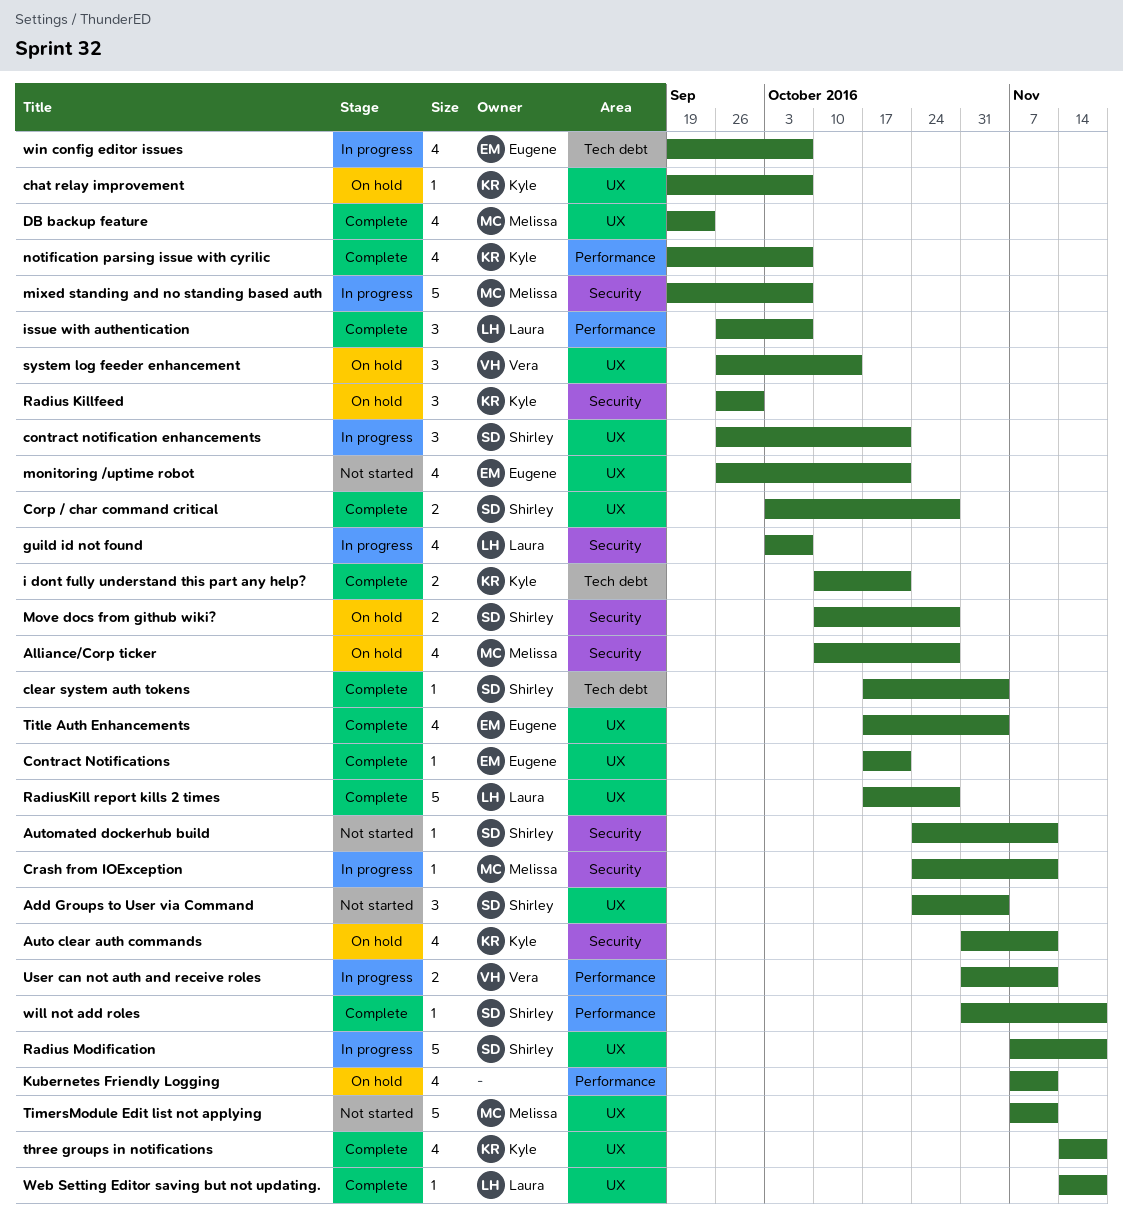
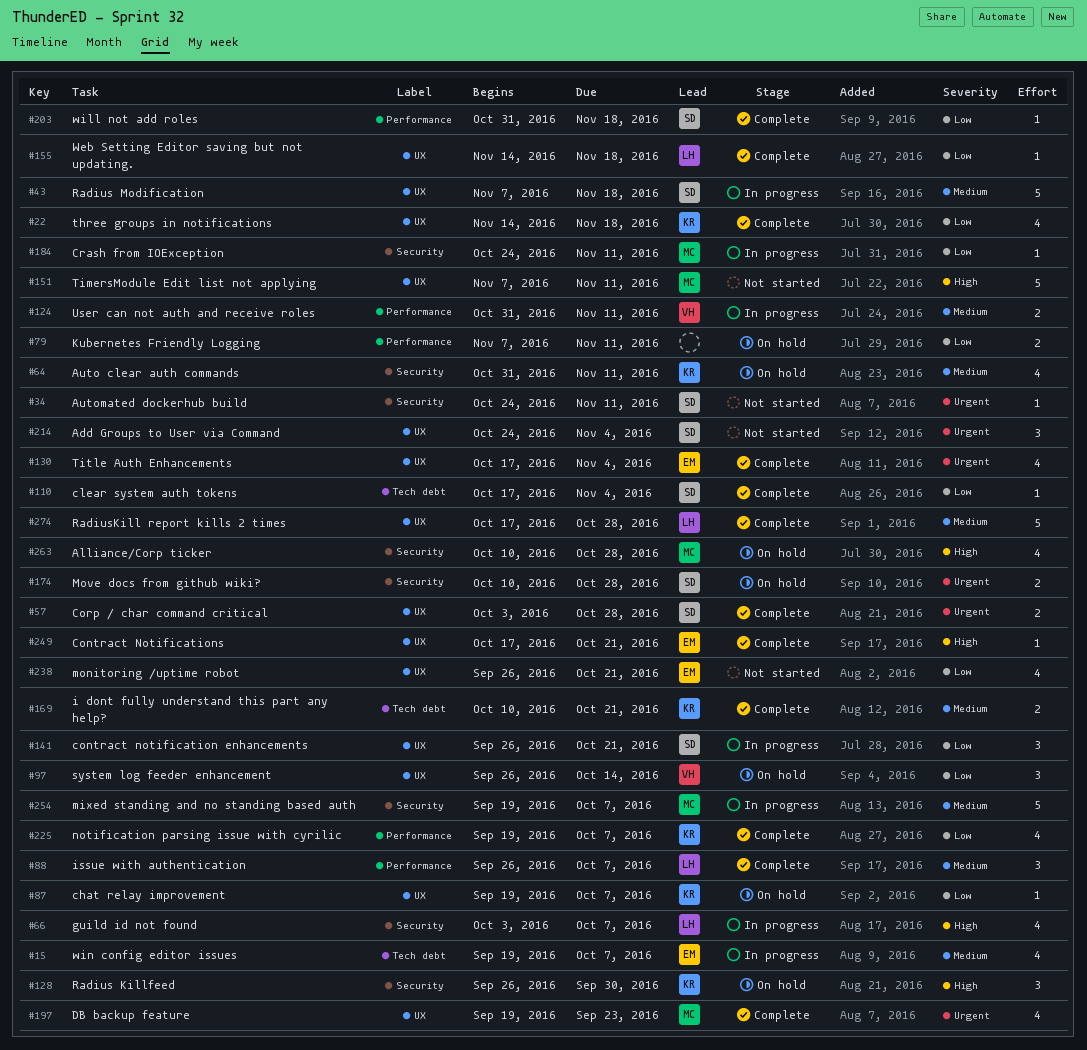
Kubernetes Friendly Logging, estimate: 4 -> 2

